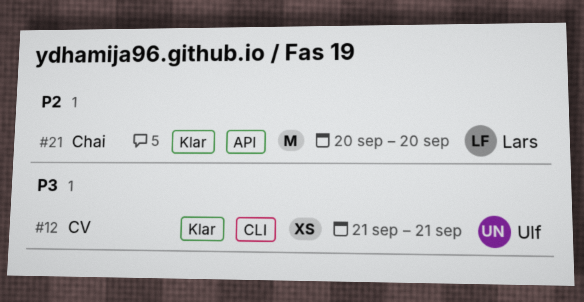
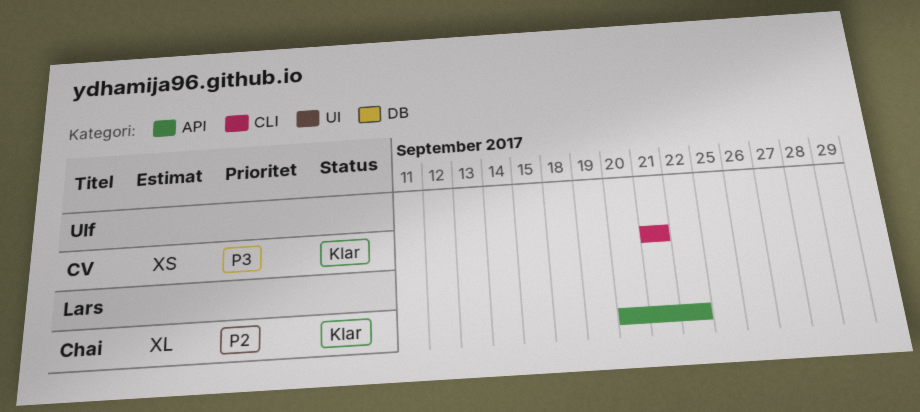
Chai, estimate: M -> XL
Chai, due: Sep 20 -> Sep 22

